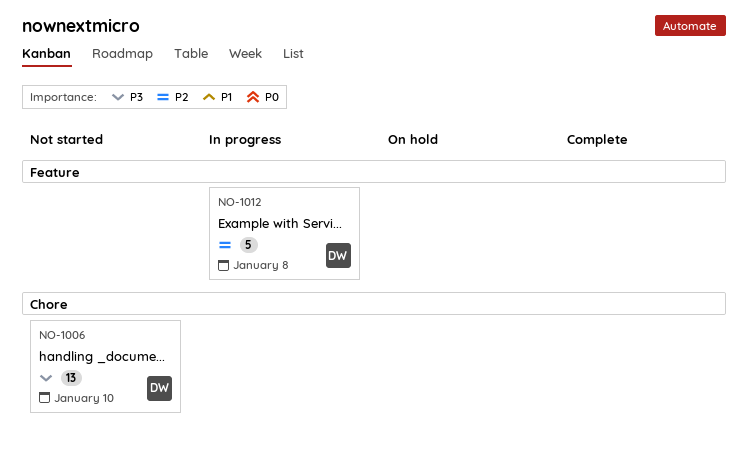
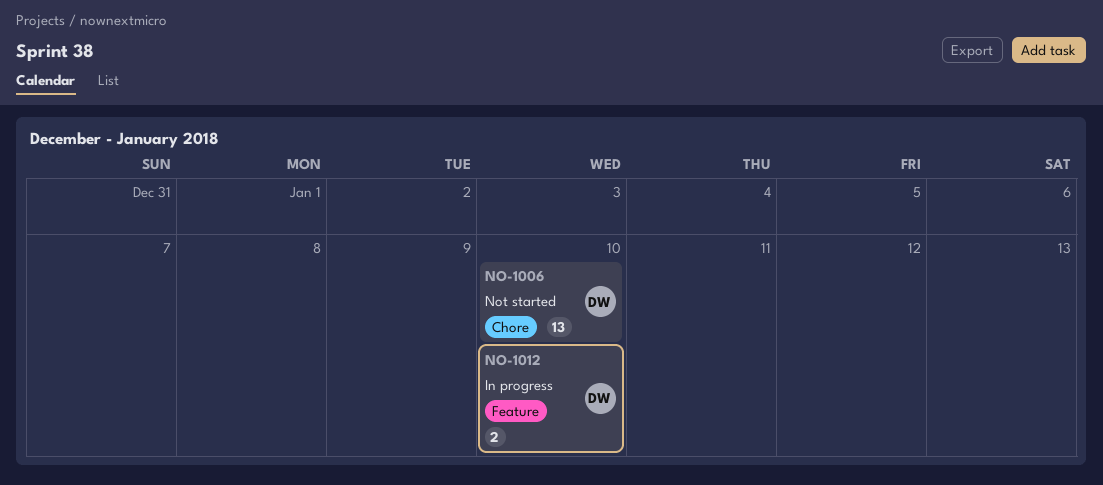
NO-1012, estimate: 5 -> 2
NO-1012, due: Jan 8 -> Jan 10

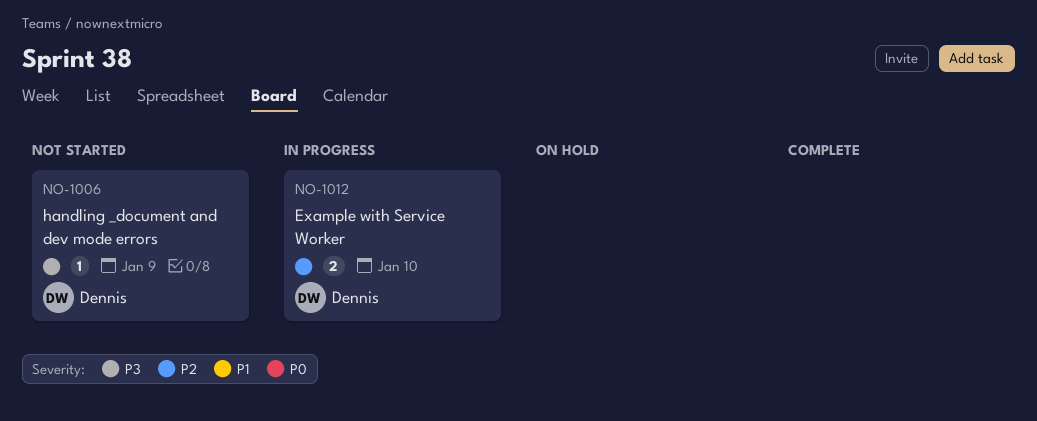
NO-1006, estimate: 13 -> 1
NO-1006, due: Jan 10 -> Jan 9

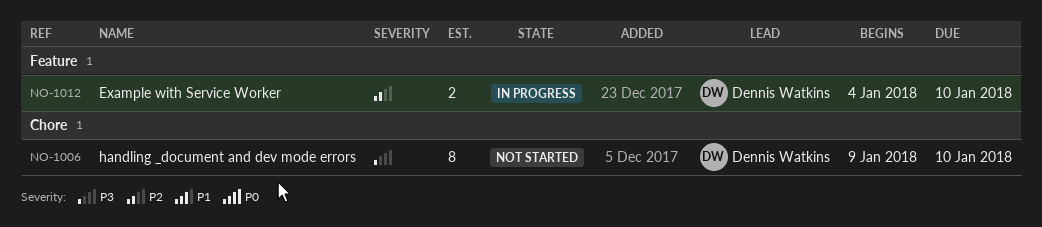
NO-1006, estimate: 1 -> 8
NO-1006, due: Jan 9 -> Jan 10

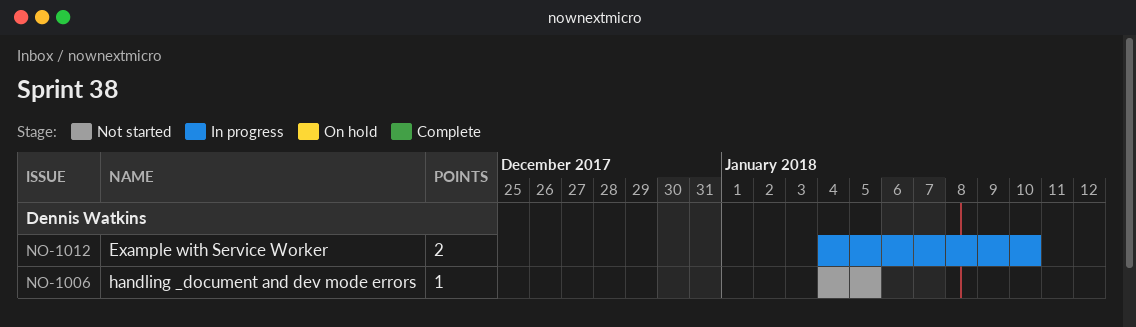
NO-1006, estimate: 8 -> 1
NO-1006, start: Jan 9 -> Jan 4
NO-1006, due: Jan 10 -> Jan 5

